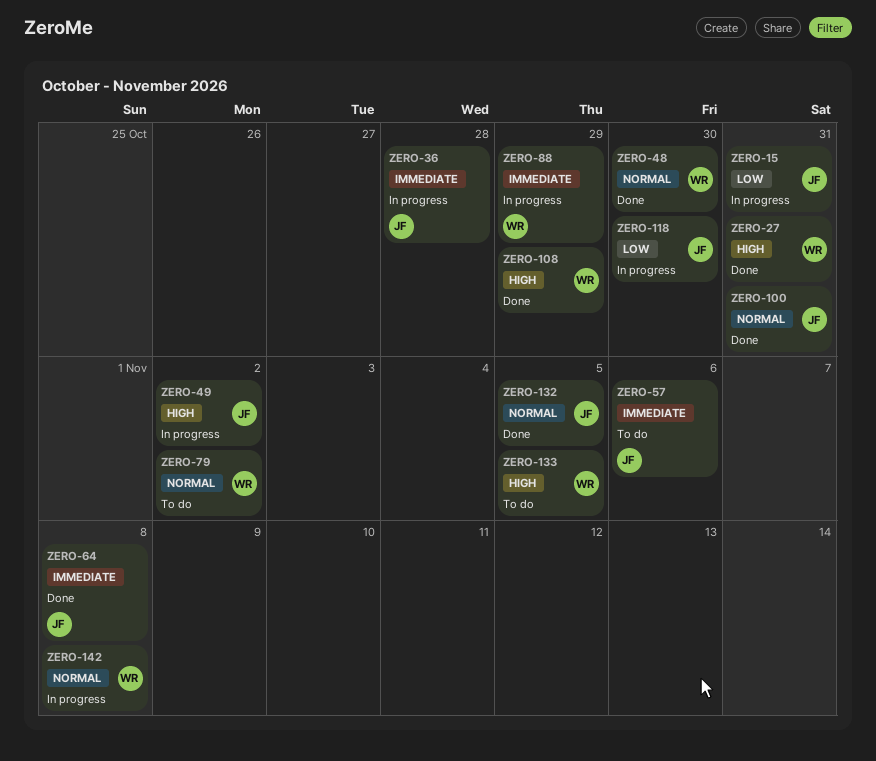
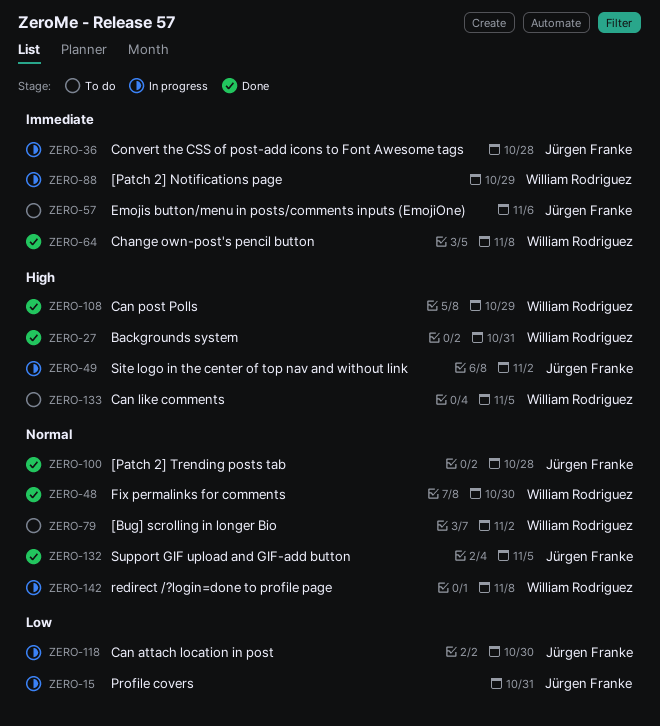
ZERO-64, owner: Jürgen Franke -> William Rodriguez
ZERO-100, due: Oct 31 -> Oct 28

